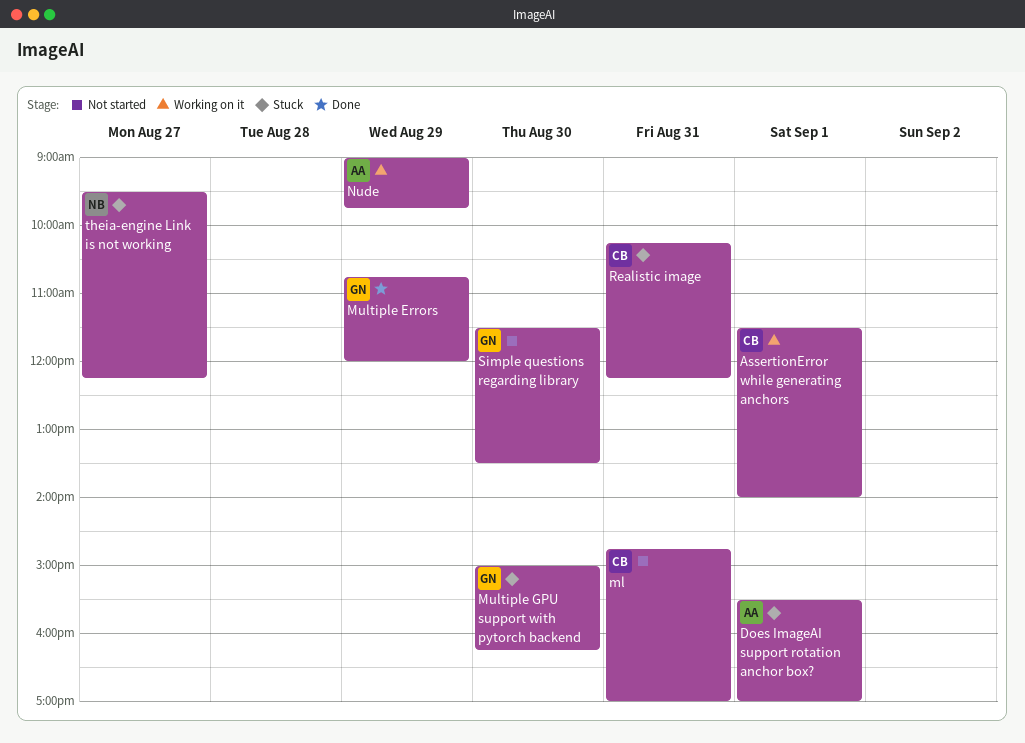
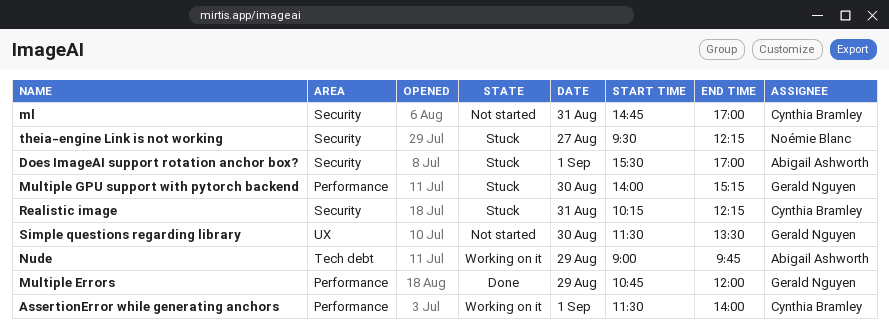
Multiple GPU support with pytorch backend, begins: 15:00 -> 14:00
Multiple GPU support with pytorch backend, ends: 16:15 -> 15:15

